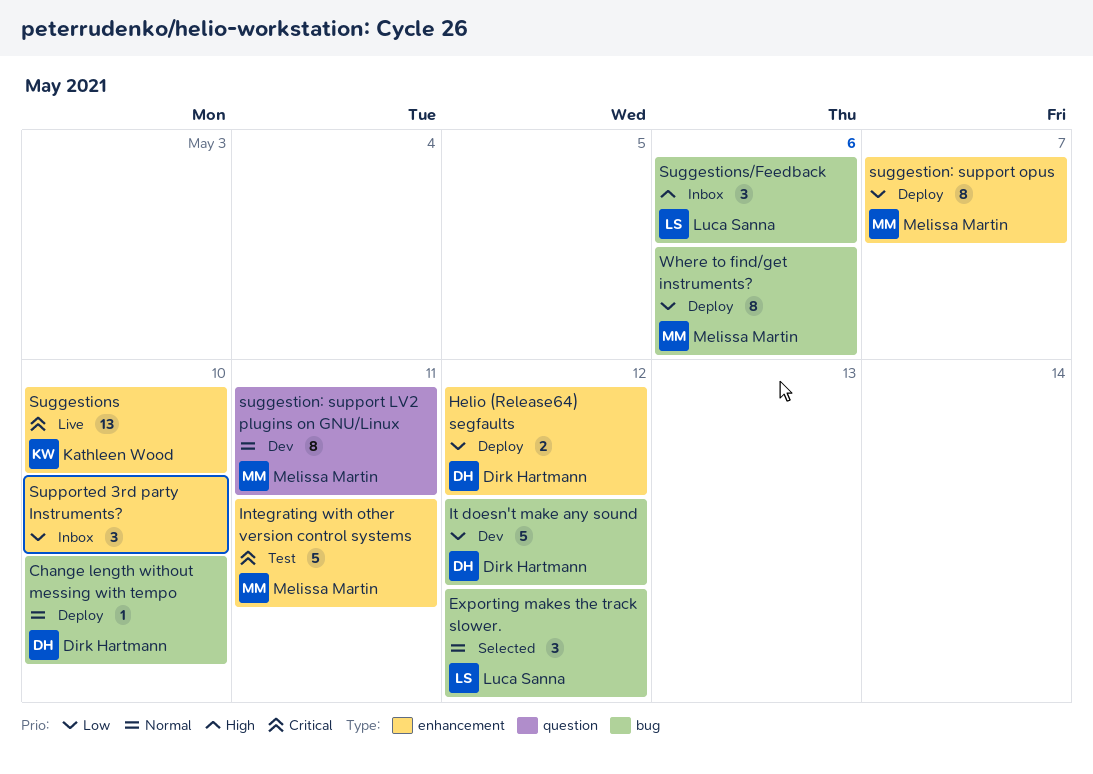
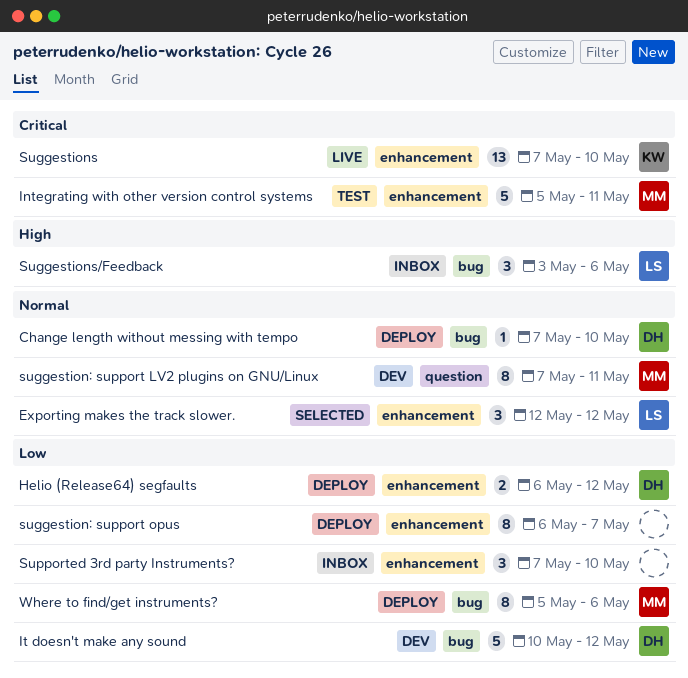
Exporting makes the track slower., label: bug -> enhancement
suggestion: support opus, owner: Melissa Martin -> none

